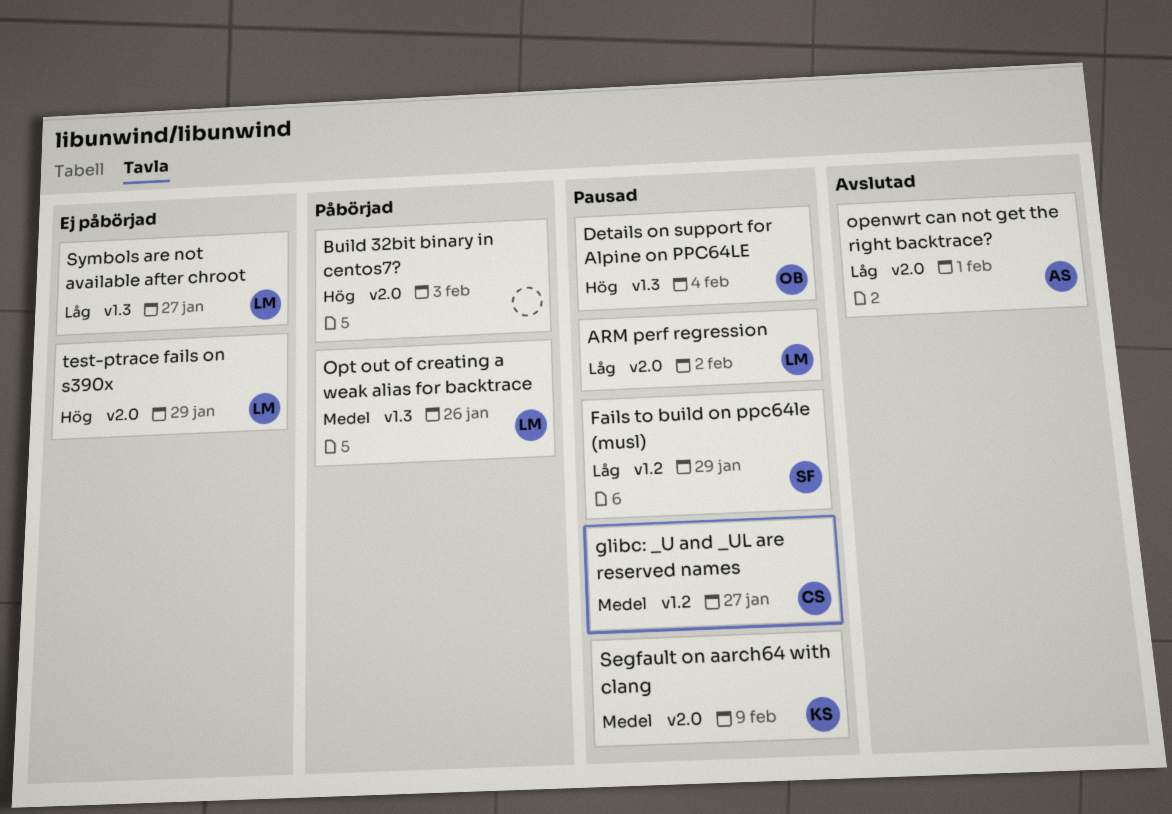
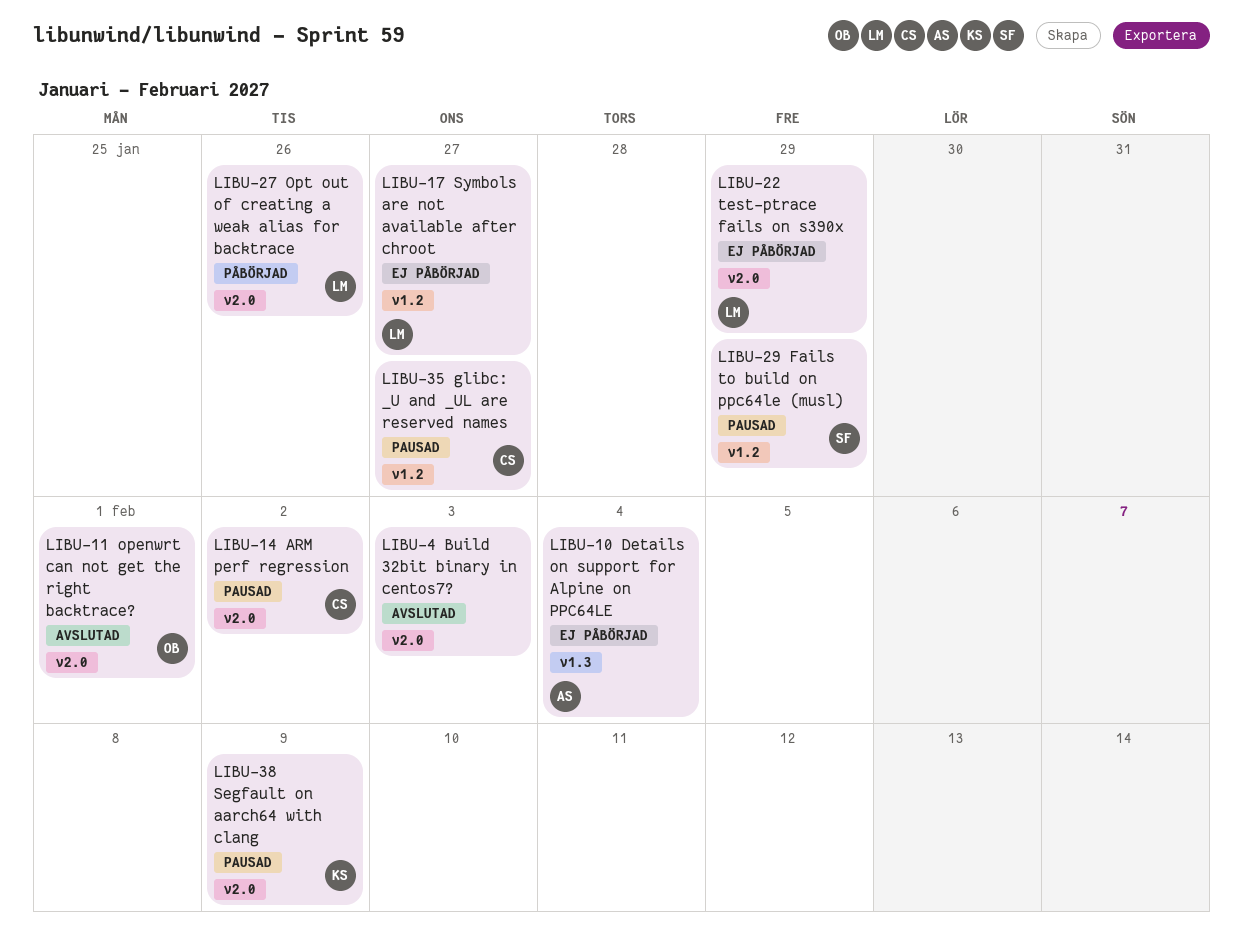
ARM perf regression, owner: LM -> CS
Build 32bit binary in centos7?, status: Påbörjad -> Avslutad
Details on support for Alpine on PPC64LE, status: Pausad -> Ej påbörjad
Details on support for Alpine on PPC64LE, owner: OB -> AS
openwrt can not get the right backtrace?, owner: AS -> OB
Opt out of creating a weak alias for backtrace, label: v1.3 -> v2.0
Symbols are not available after chroot, label: v1.3 -> v1.2

